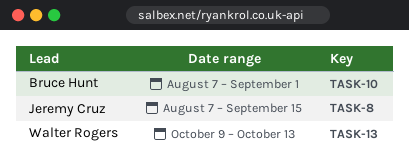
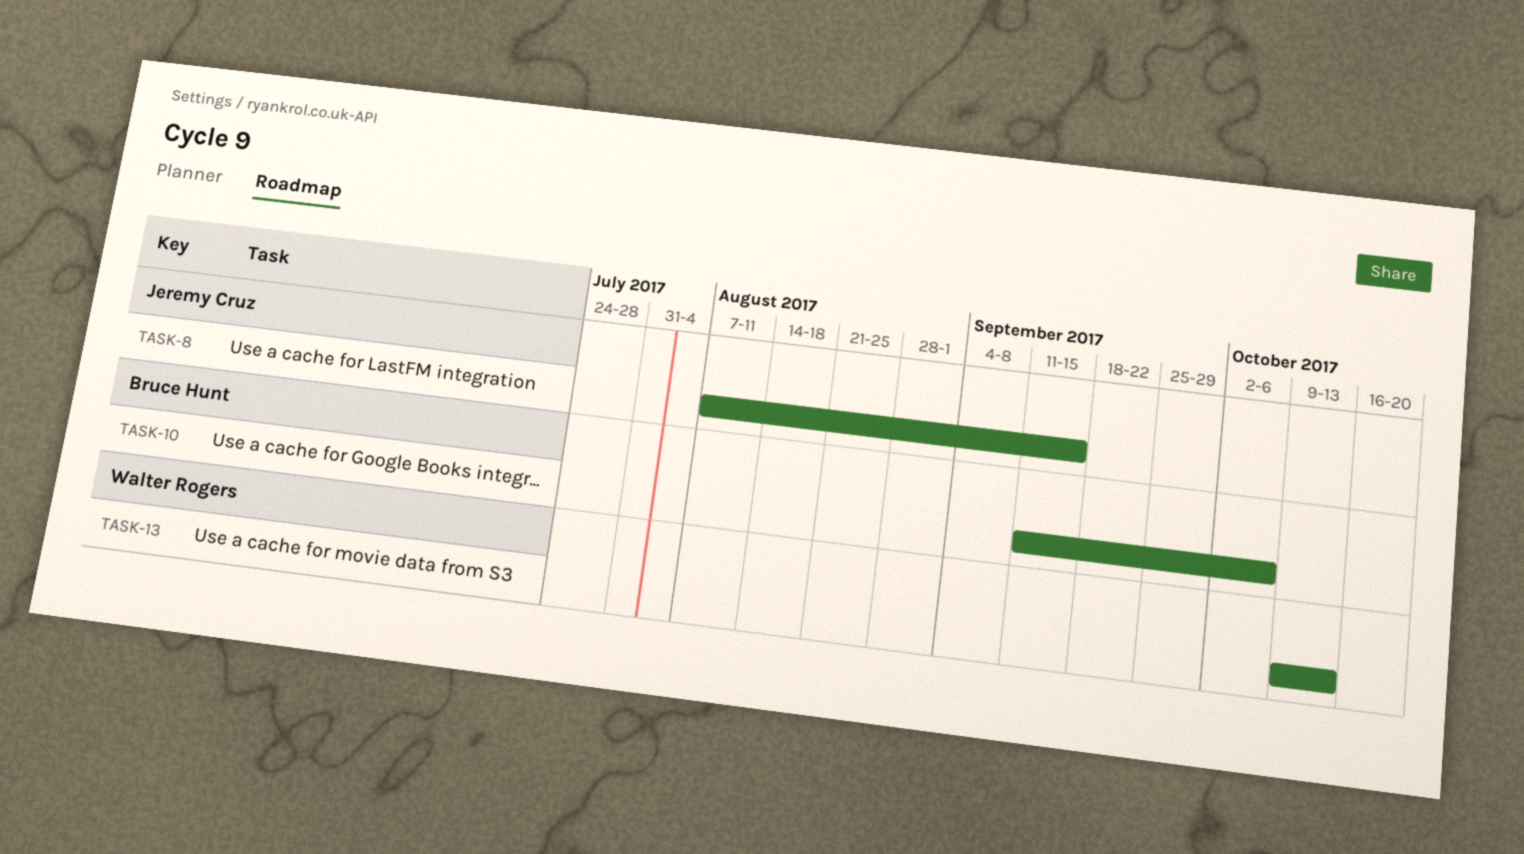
TASK-10, start: Aug 7 -> Sep 11
TASK-10, due: Sep 1 -> Oct 6

